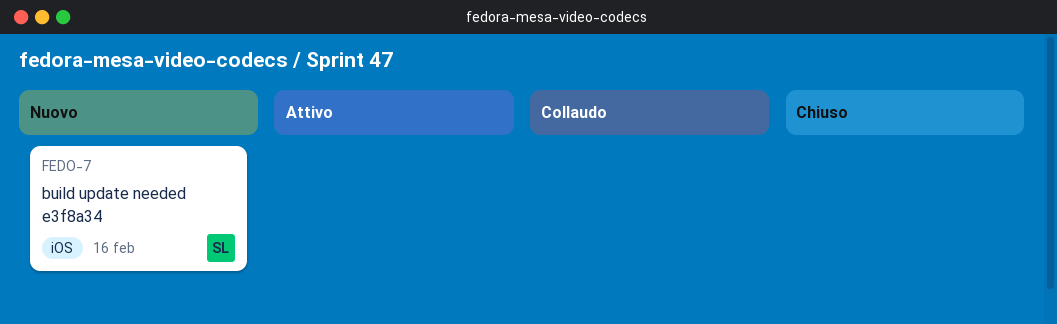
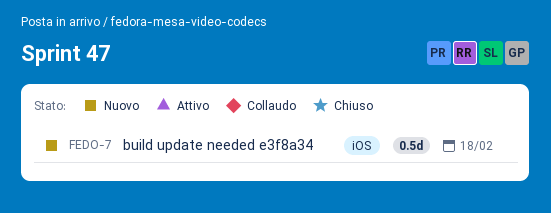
FEDO-7, due: Feb 16 -> Feb 18

